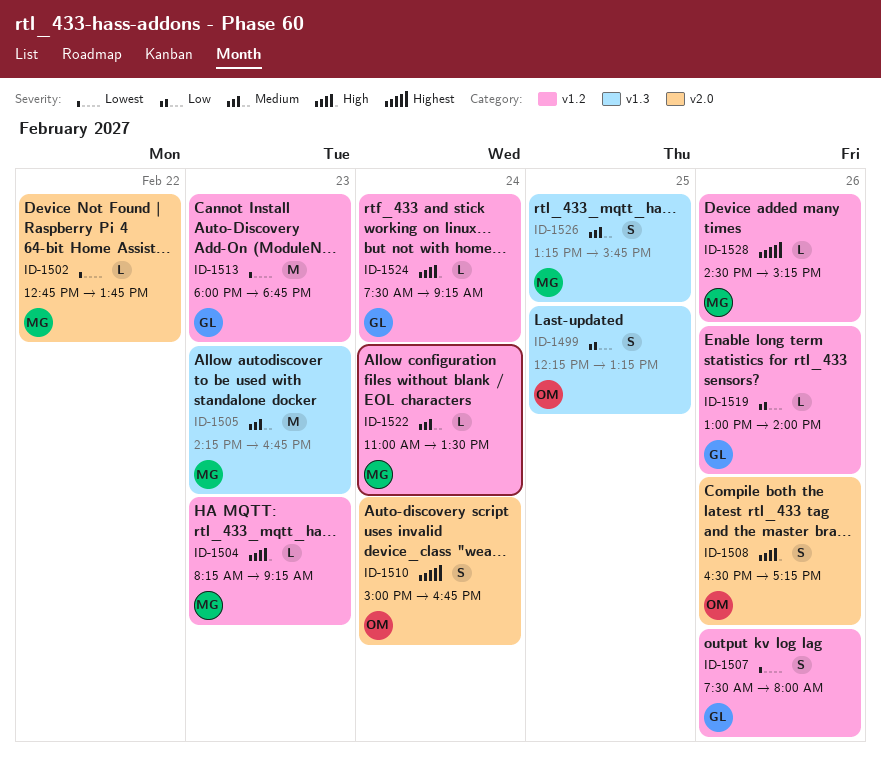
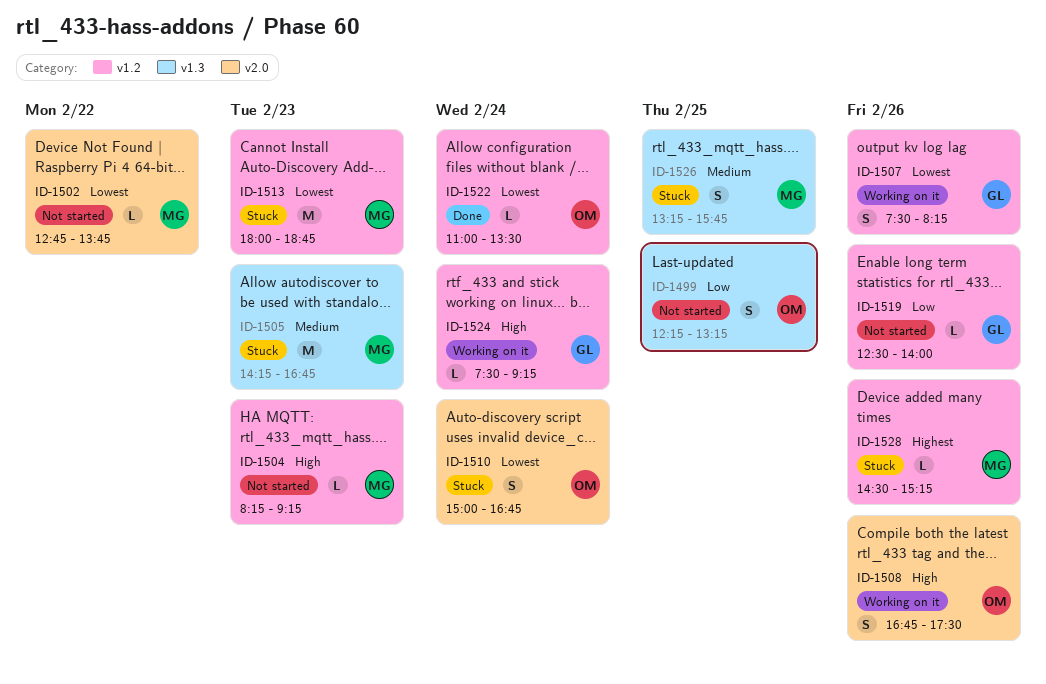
ID-1507, ends: 08:00 -> 08:15
ID-1508, begins: 16:30 -> 16:45
ID-1508, ends: 17:15 -> 17:30
ID-1510, priority: Highest -> Lowest
ID-1513, owner: GL -> MG
ID-1519, begins: 13:00 -> 12:30
ID-1522, owner: MG -> OM
ID-1522, priority: Medium -> Lowest

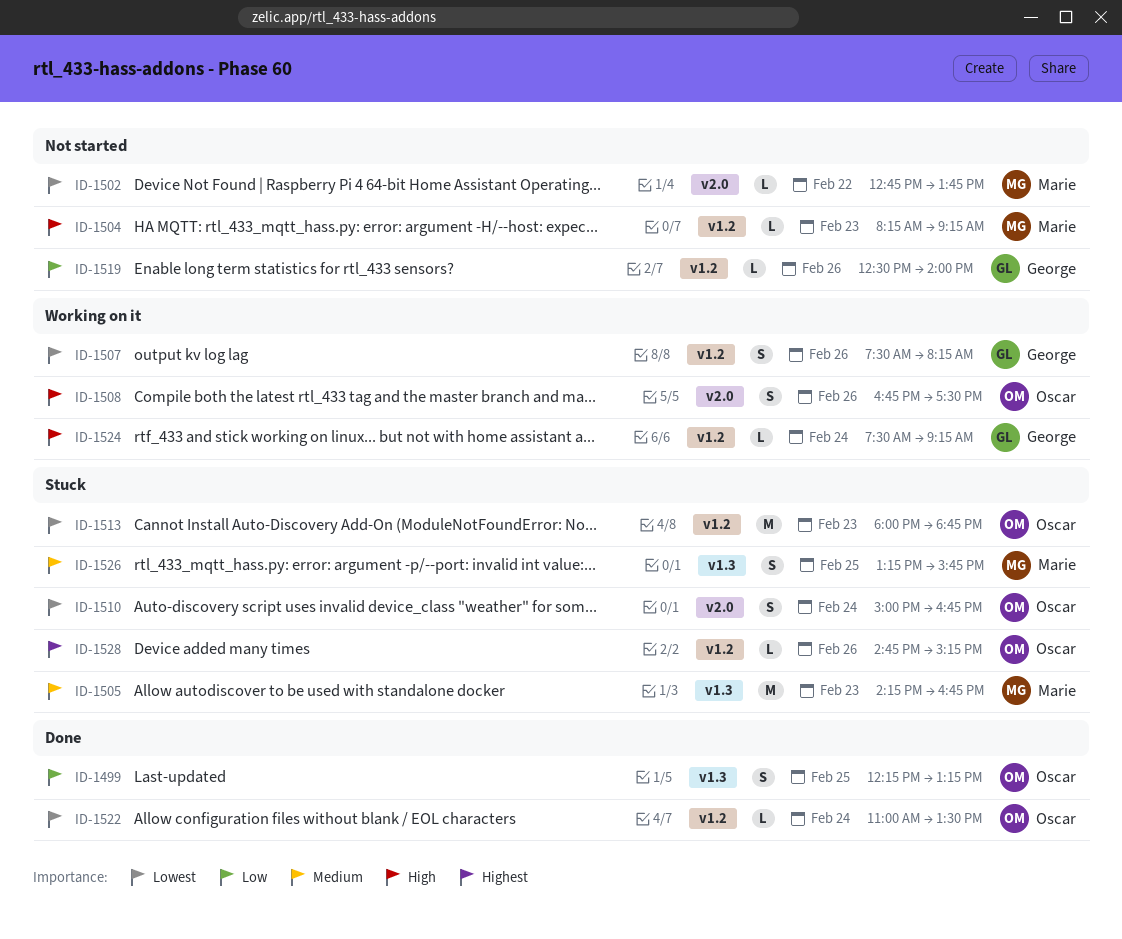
ID-1499, status: Not started -> Done
ID-1513, owner: Marie -> Oscar
ID-1528, owner: Marie -> Oscar
ID-1528, begins: 14:30 -> 14:45

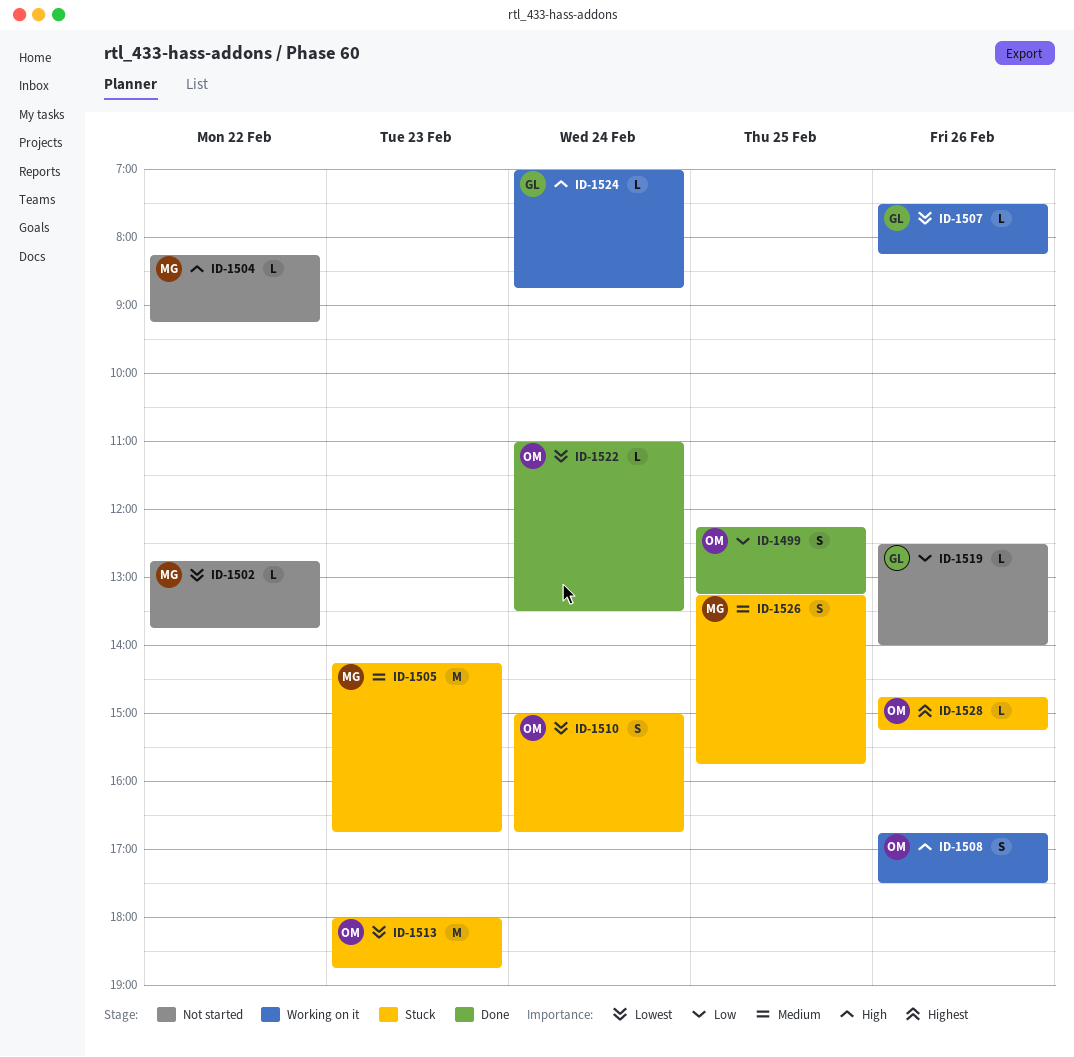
ID-1504, day: Feb 23 -> Feb 22
ID-1507, estimate: S -> L
ID-1524, begins: 07:30 -> 07:00
ID-1524, ends: 09:15 -> 08:45

